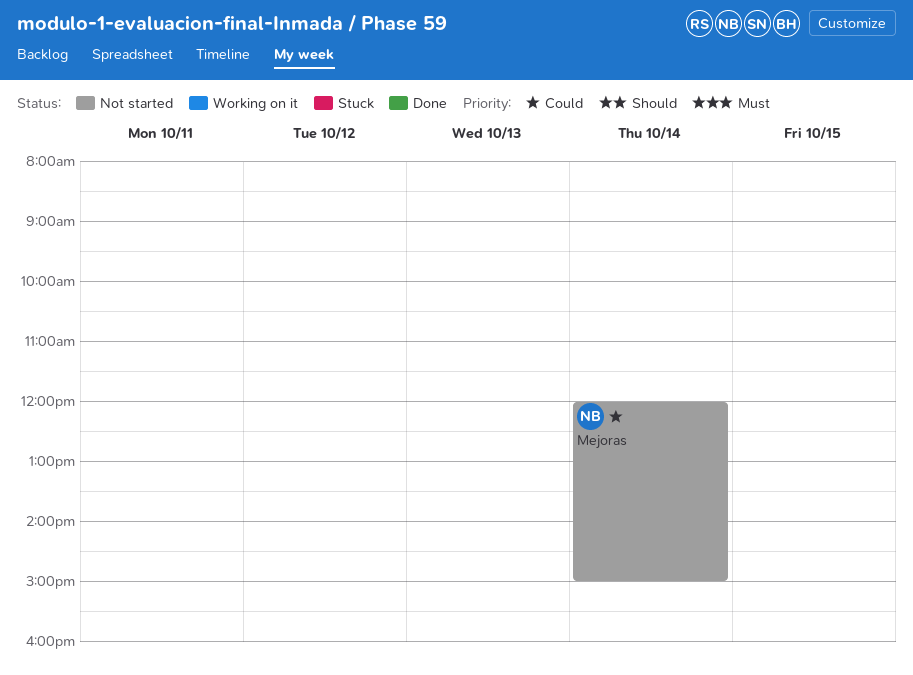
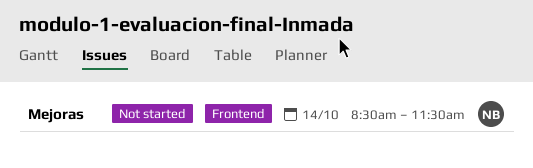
Mejoras, begins: 12:00 -> 08:30
Mejoras, ends: 15:00 -> 11:30

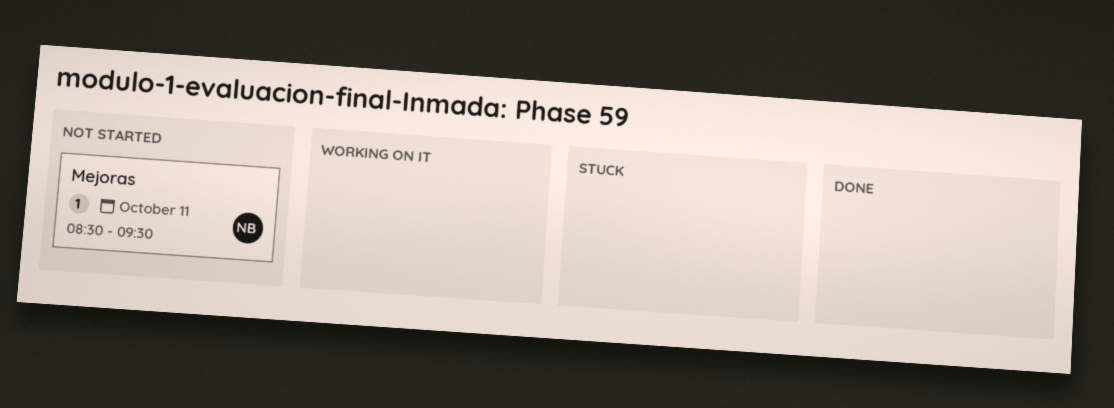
Mejoras, day: Oct 14 -> Oct 11
Mejoras, ends: 11:30 -> 09:30

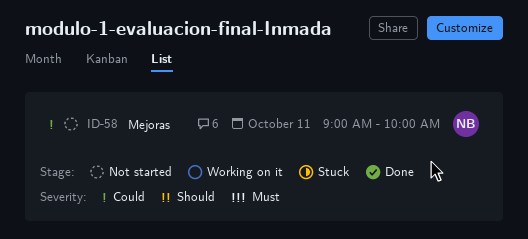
Mejoras, begins: 08:30 -> 09:00
Mejoras, ends: 09:30 -> 10:00

